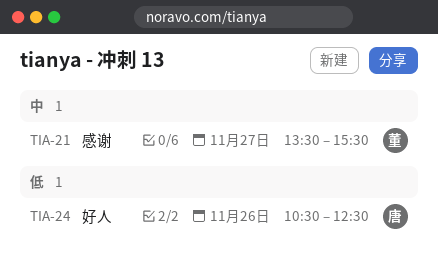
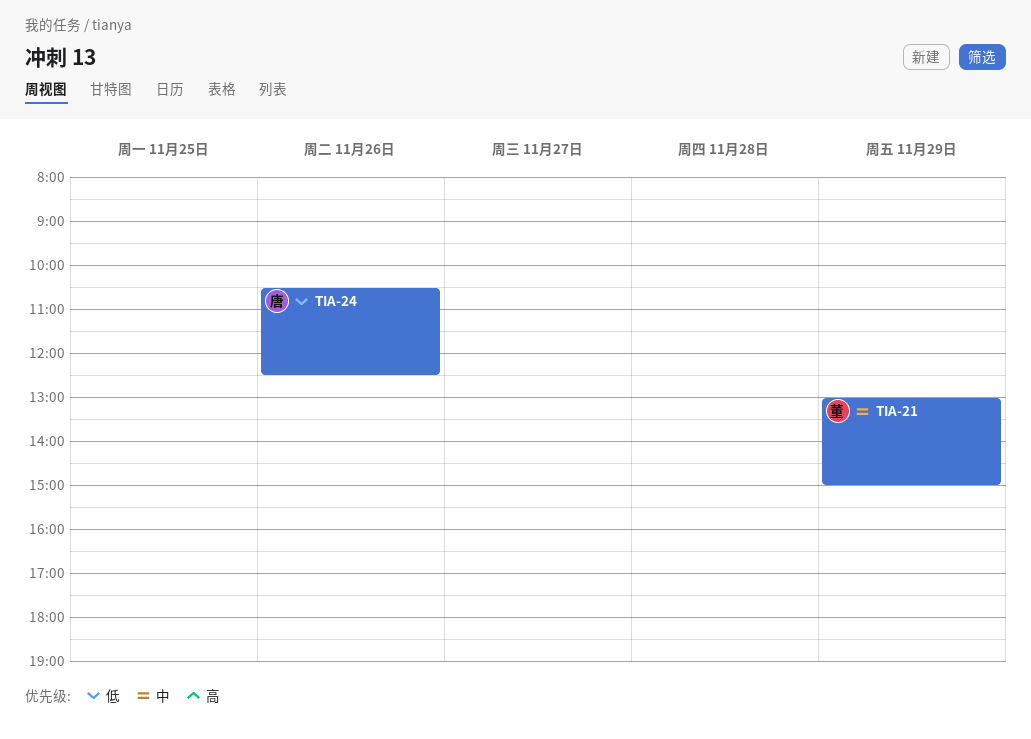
TIA-21, day: Nov 27 -> Nov 29
TIA-21, begins: 13:30 -> 13:00
TIA-21, ends: 15:30 -> 15:00

